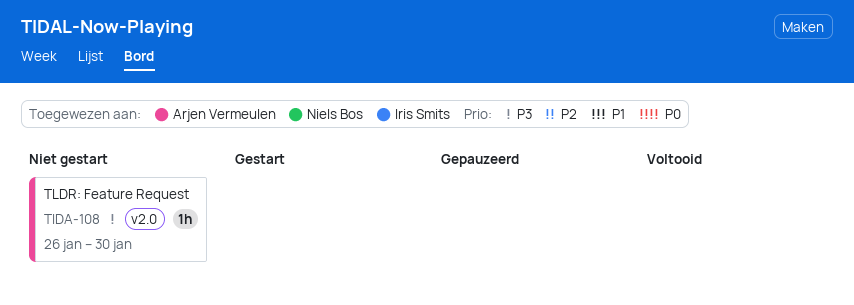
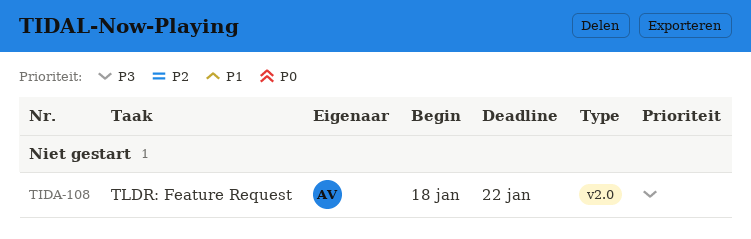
TIDA-108, start: Jan 26 -> Jan 18
TIDA-108, due: Jan 30 -> Jan 22

